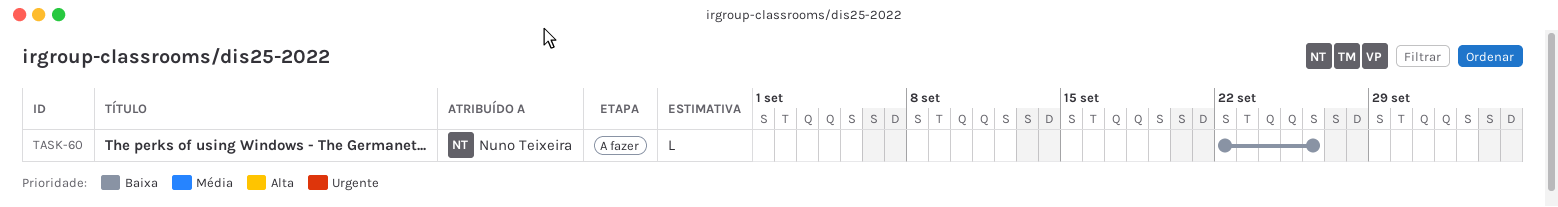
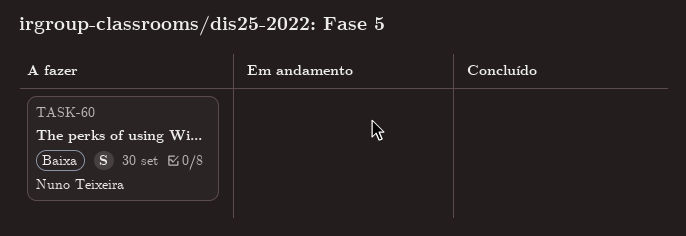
TASK-60, estimate: L -> S
TASK-60, due: Sep 26 -> Sep 30

